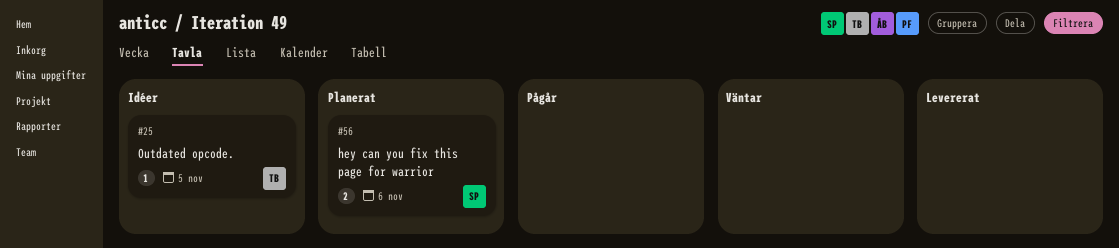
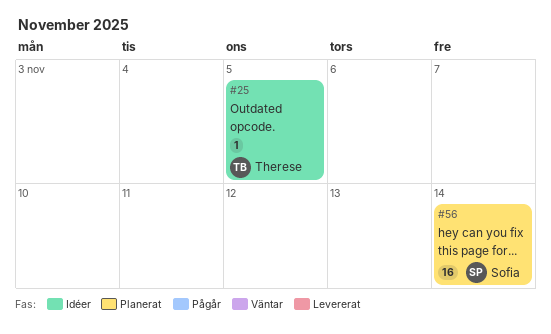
#56, estimate: 2 -> 16
#56, due: Nov 6 -> Nov 14

